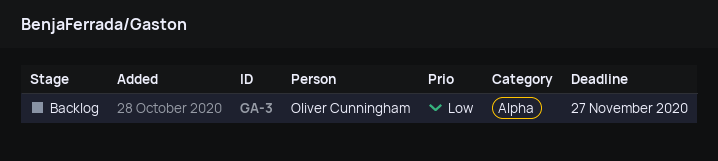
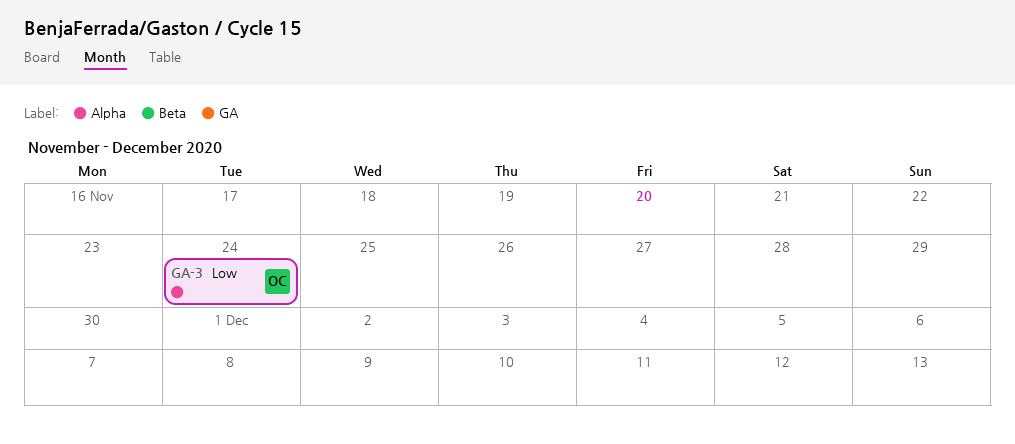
GA-3, due: Nov 27 -> Nov 24

